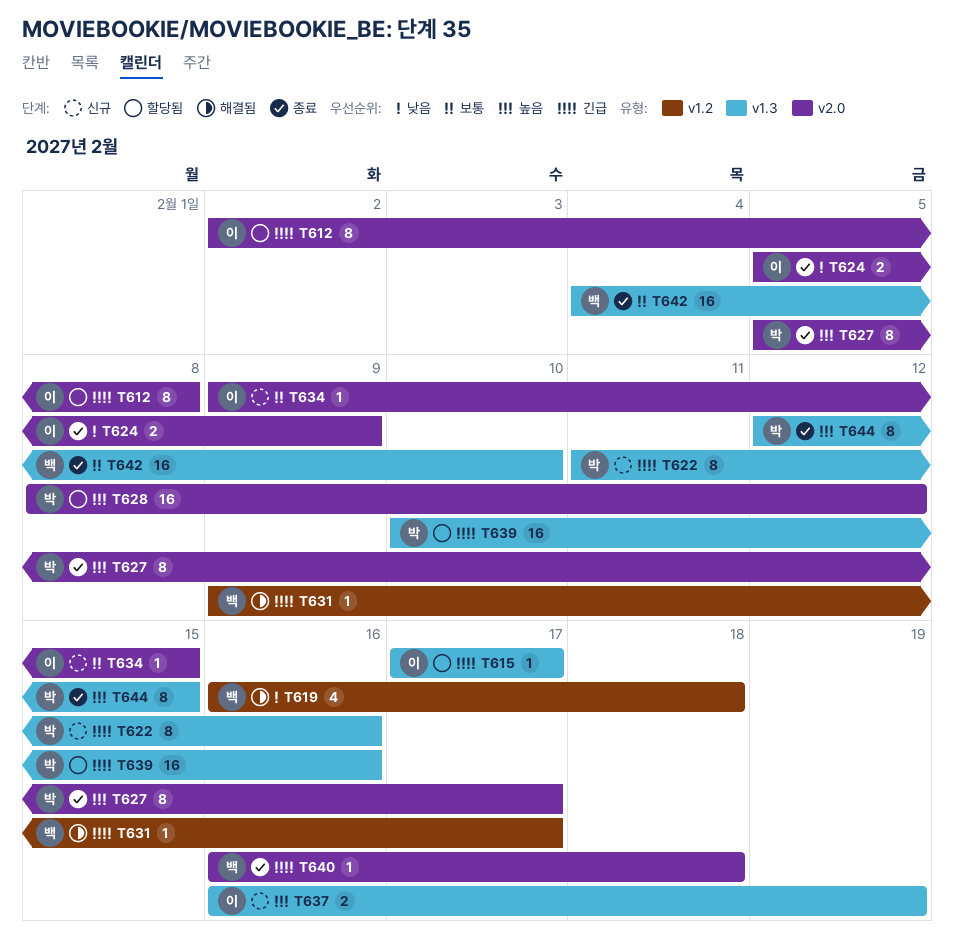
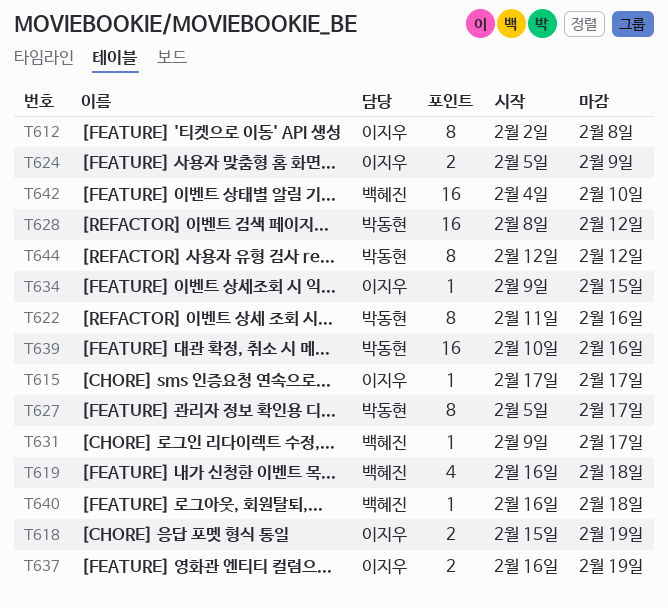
T618: none -> present
T644, due: Feb 15 -> Feb 12

